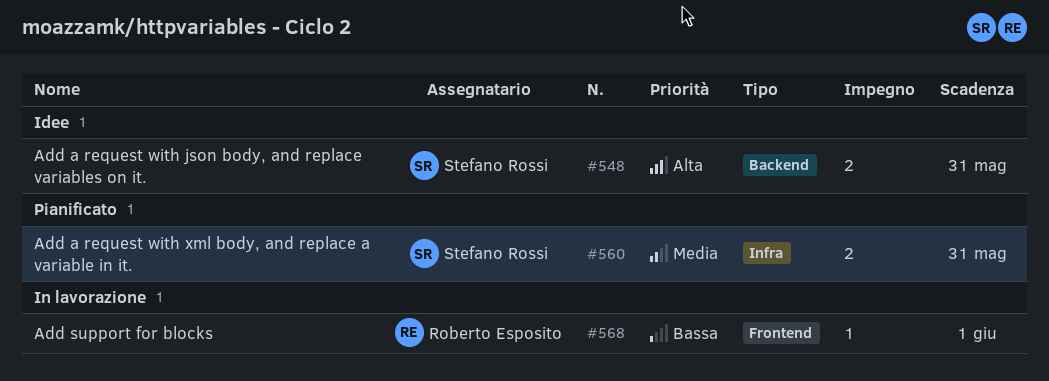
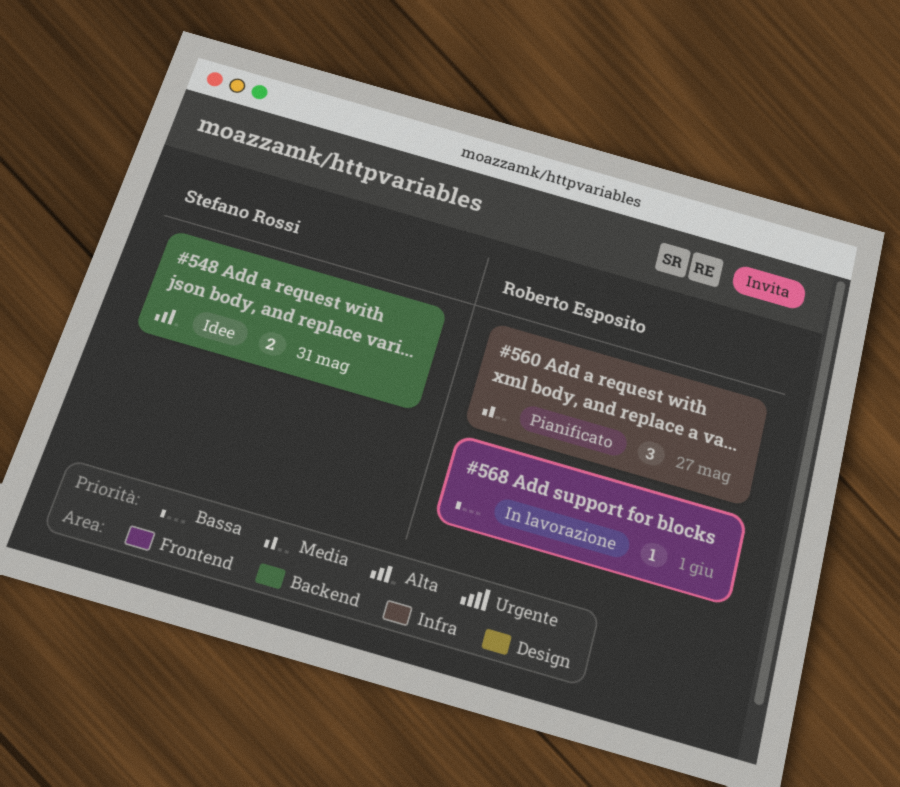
#560, owner: Stefano Rossi -> Roberto Esposito
#560, estimate: 2 -> 3
#560, due: May 31 -> May 27

